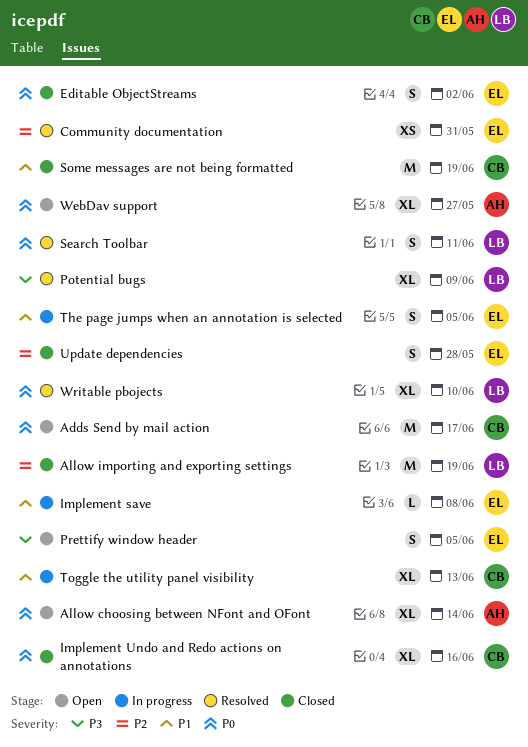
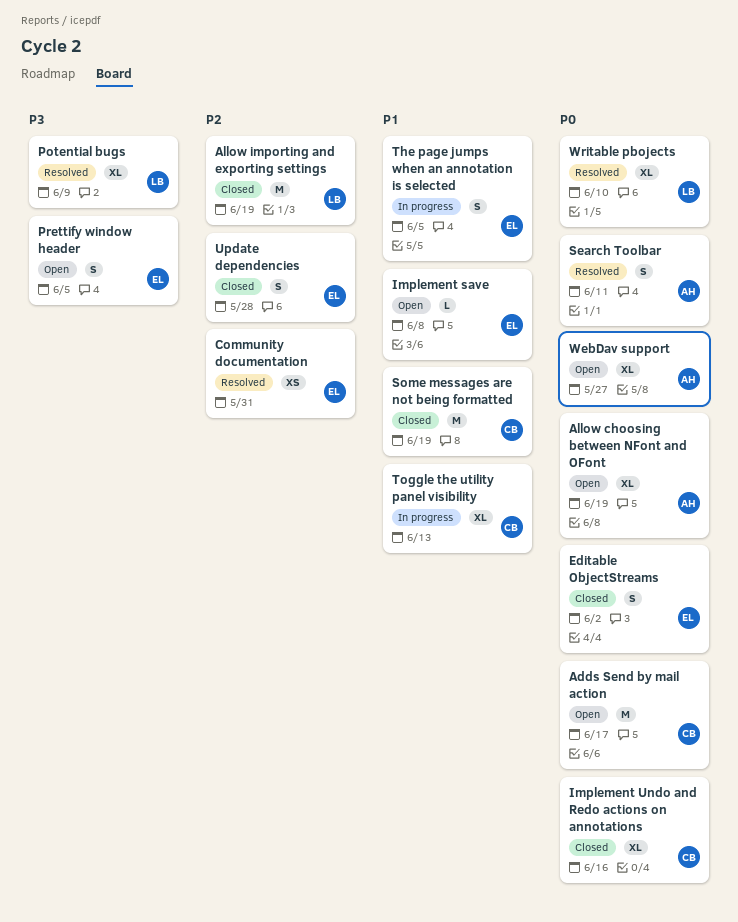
Allow choosing between NFont and OFont, due: Jun 14 -> Jun 19
Implement save, status: In progress -> Open
Search Toolbar, owner: LB -> AH

